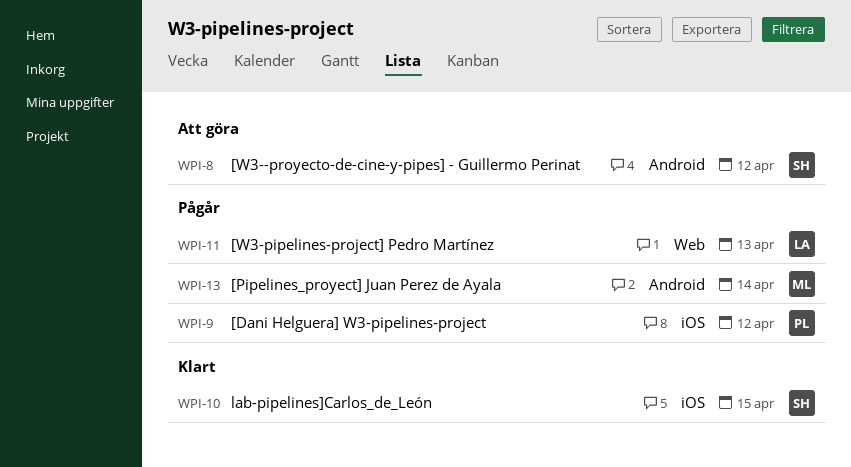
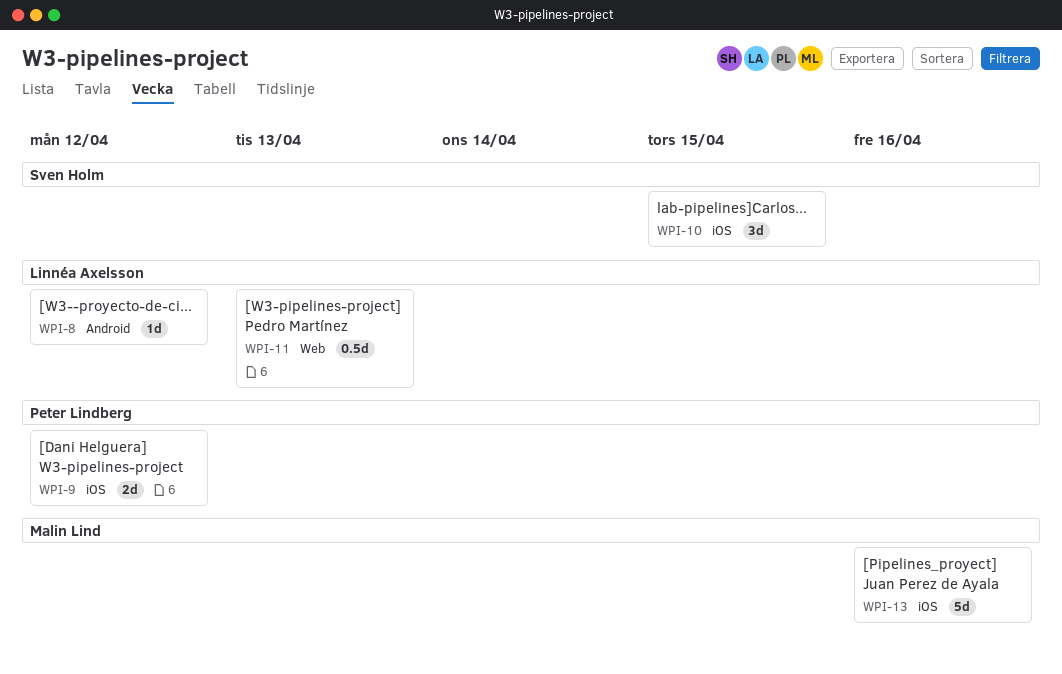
WPI-8, owner: Sven Holm -> Linnéa Axelsson
WPI-13, label: Android -> iOS
WPI-13, due: Apr 14 -> Apr 16

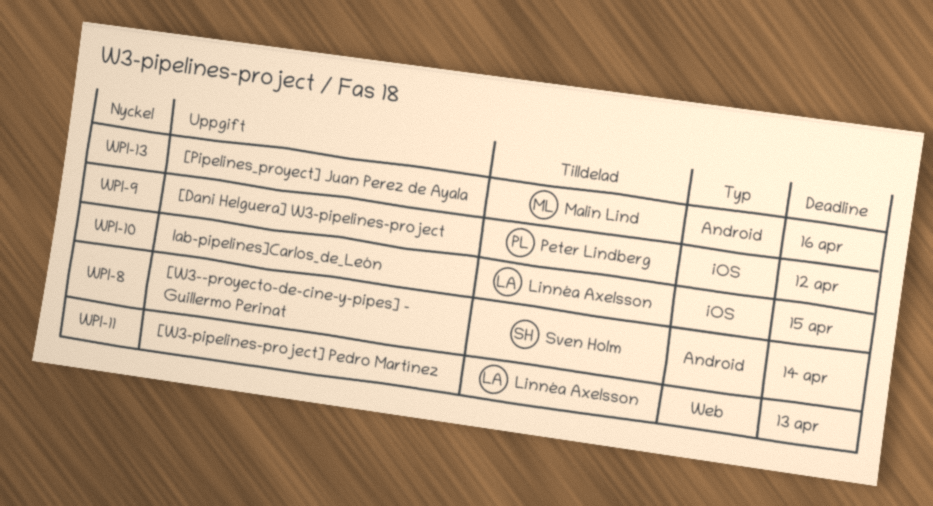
WPI-8, owner: Linnéa Axelsson -> Sven Holm
WPI-8, due: Apr 12 -> Apr 14
WPI-10, owner: Sven Holm -> Linnéa Axelsson
WPI-13, label: iOS -> Android

